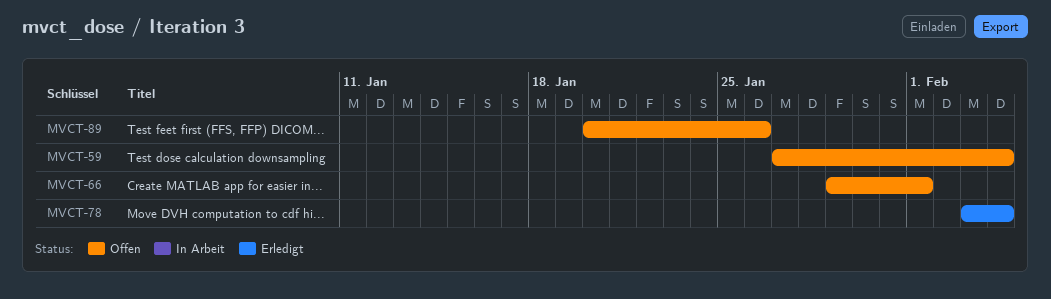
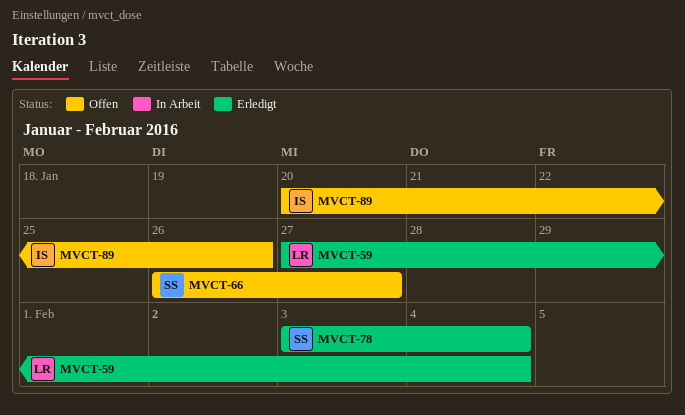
MVCT-59, status: Offen -> Erledigt
MVCT-66, start: Jan 29 -> Jan 26
MVCT-66, due: Feb 1 -> Jan 27

